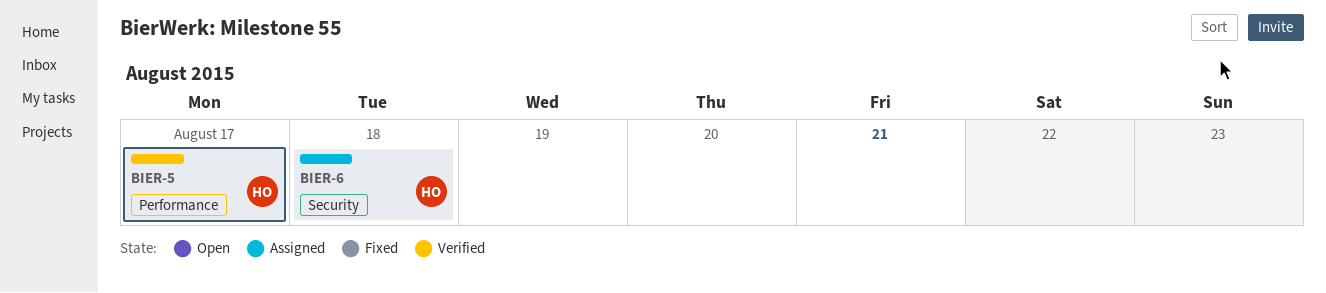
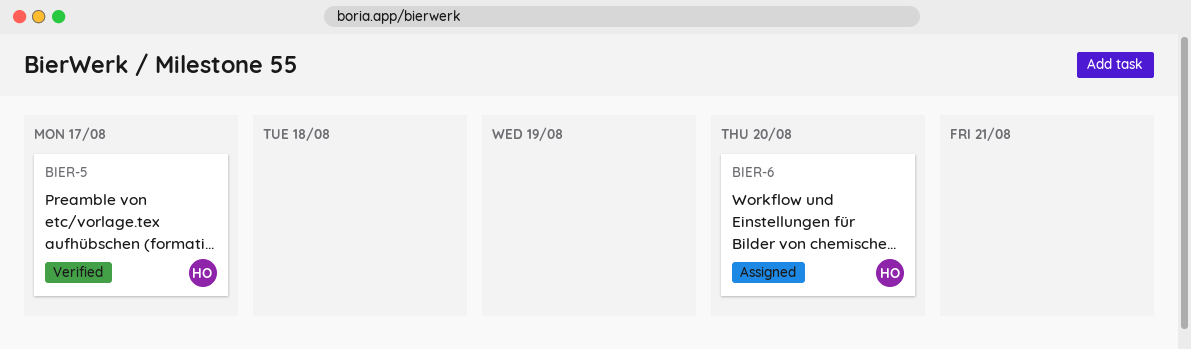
BIER-6, due: Aug 18 -> Aug 20

